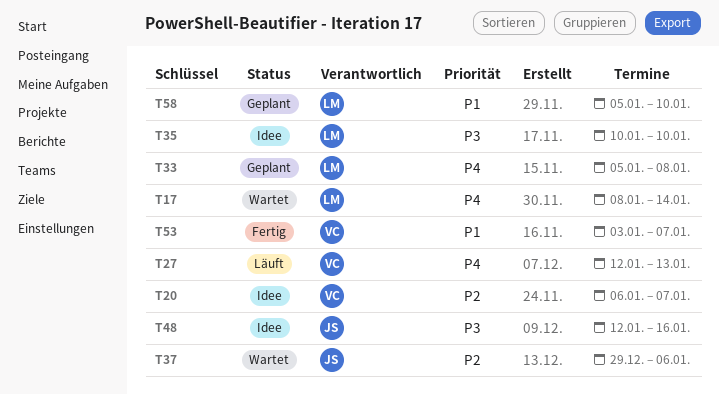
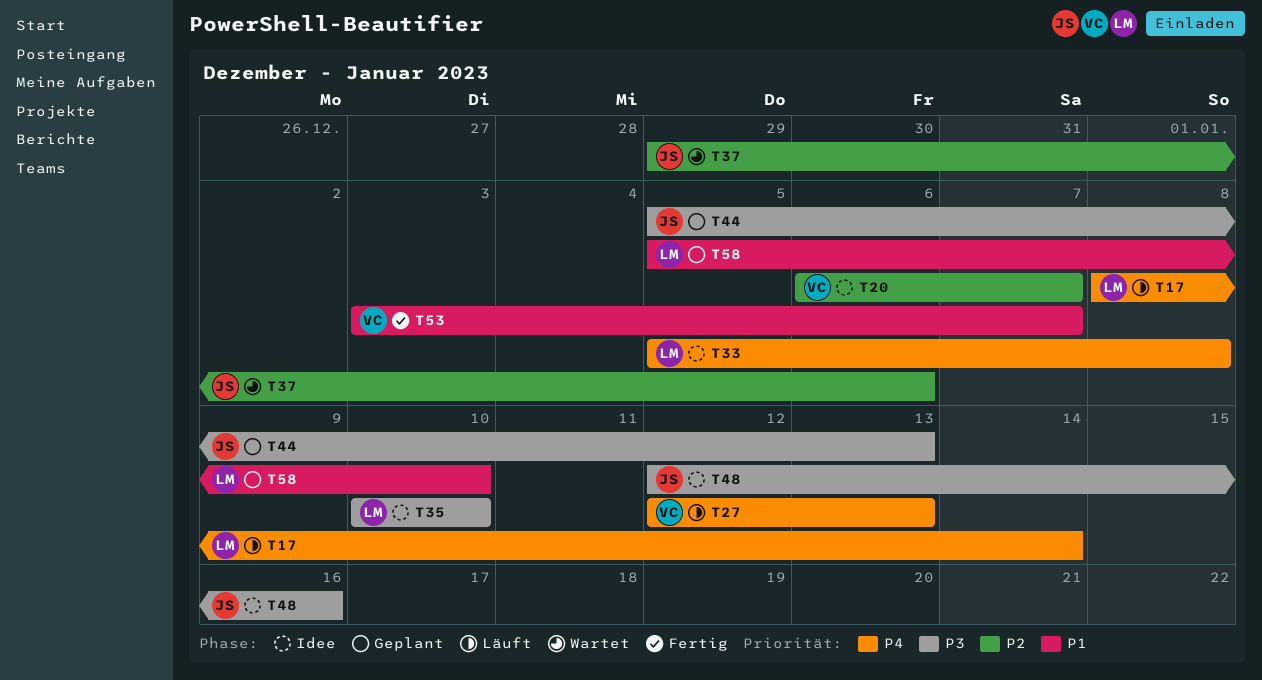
T17, status: Wartet -> Läuft
T33, status: Geplant -> Idee
T44: none -> present

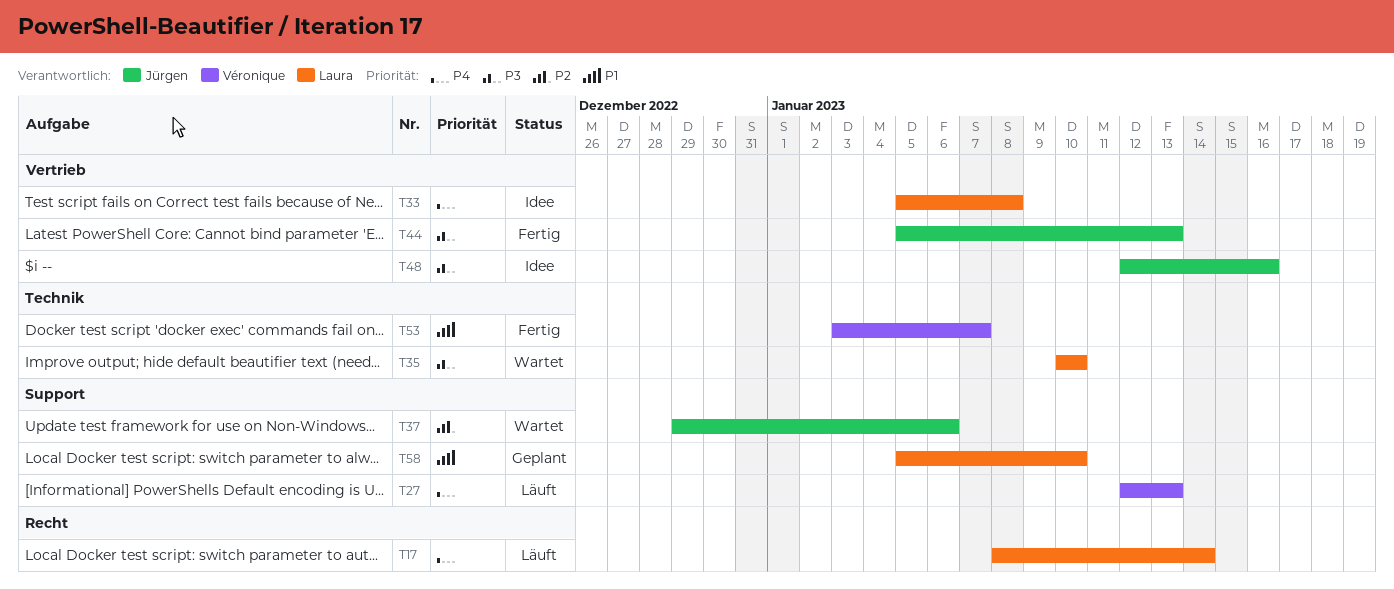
T20: present -> none
T35, status: Idee -> Wartet
T44, status: Geplant -> Fertig

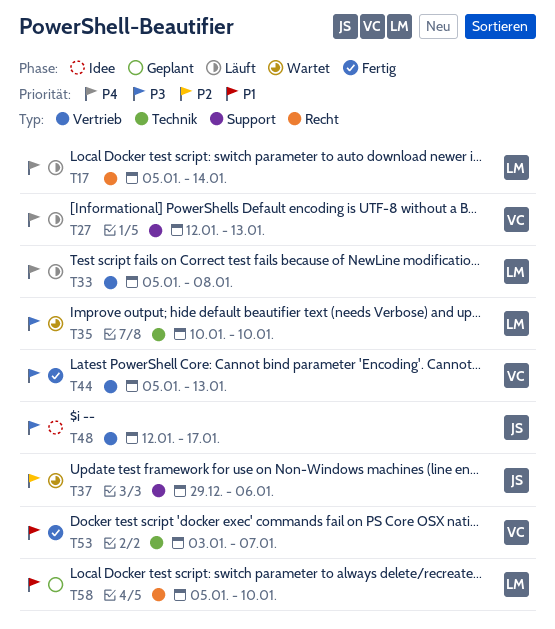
T17, start: Jan 8 -> Jan 5
T33, status: Idee -> Läuft
T44, owner: Jürgen -> Véronique
T48, due: Jan 16 -> Jan 17
T58, label: Support -> Recht

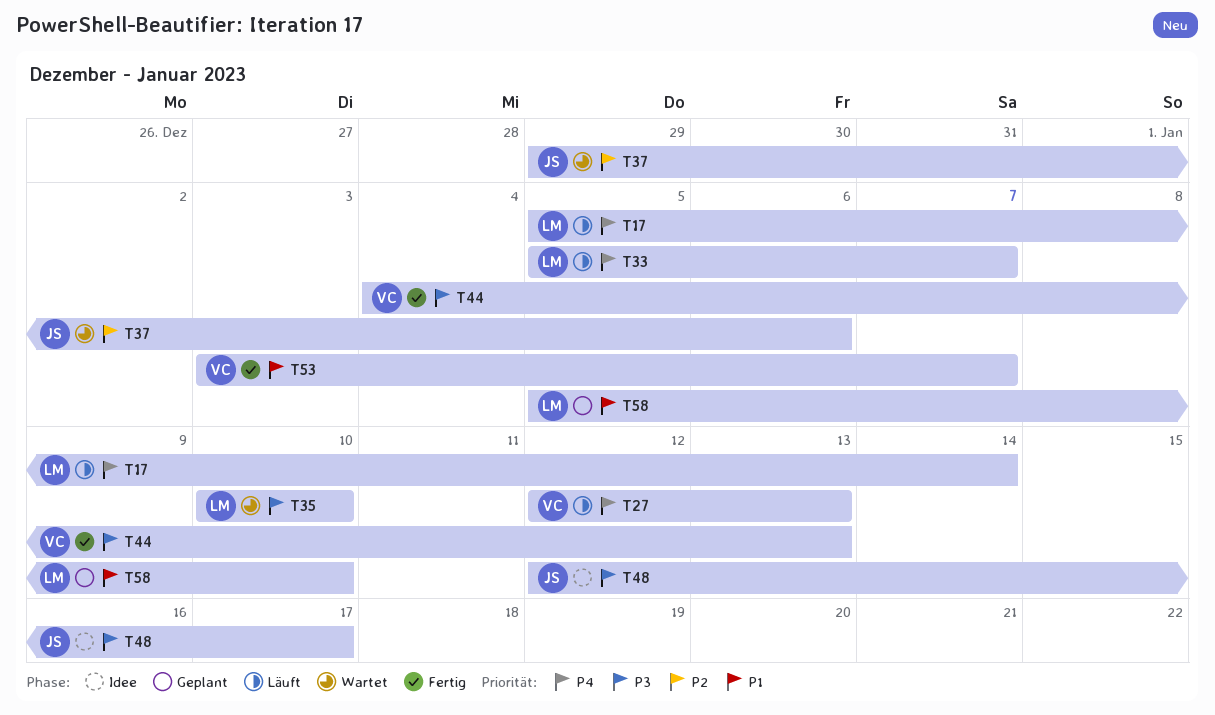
T33, due: Jan 8 -> Jan 7
T44, start: Jan 5 -> Jan 4

